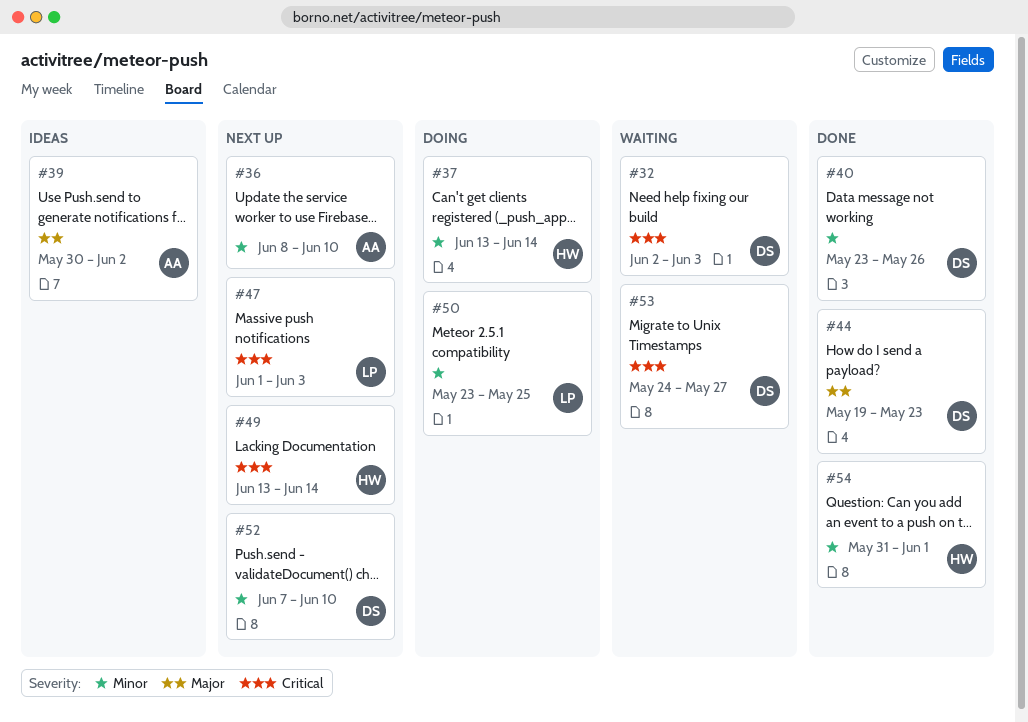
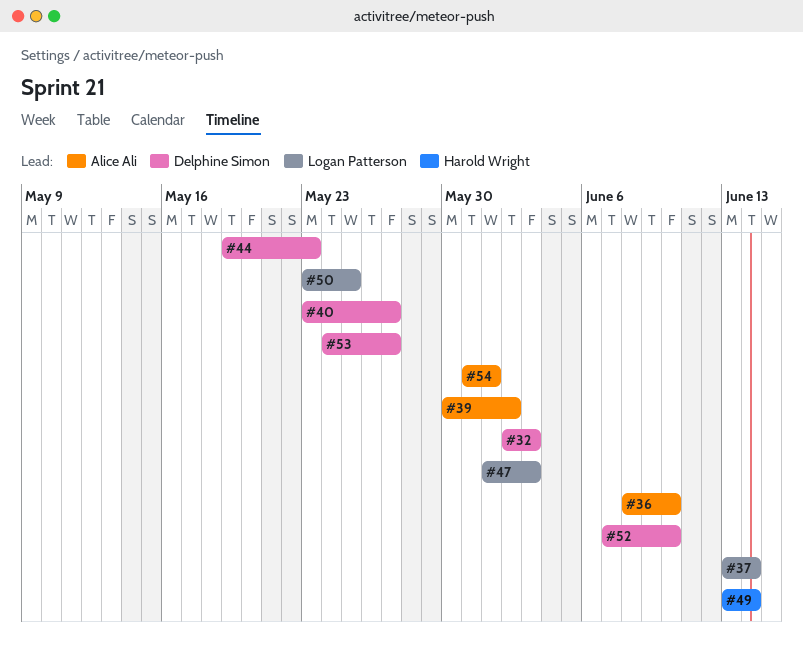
#37, owner: Harold Wright -> Logan Patterson
#40, due: May 26 -> May 27
#54, owner: Harold Wright -> Alice Ali

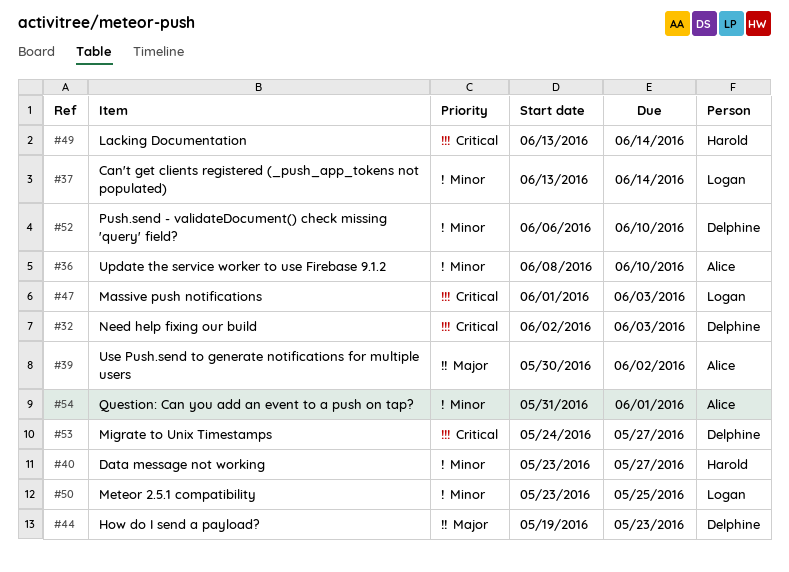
#40, owner: Delphine Simon -> Harold Wright
#52, start: Jun 7 -> Jun 6

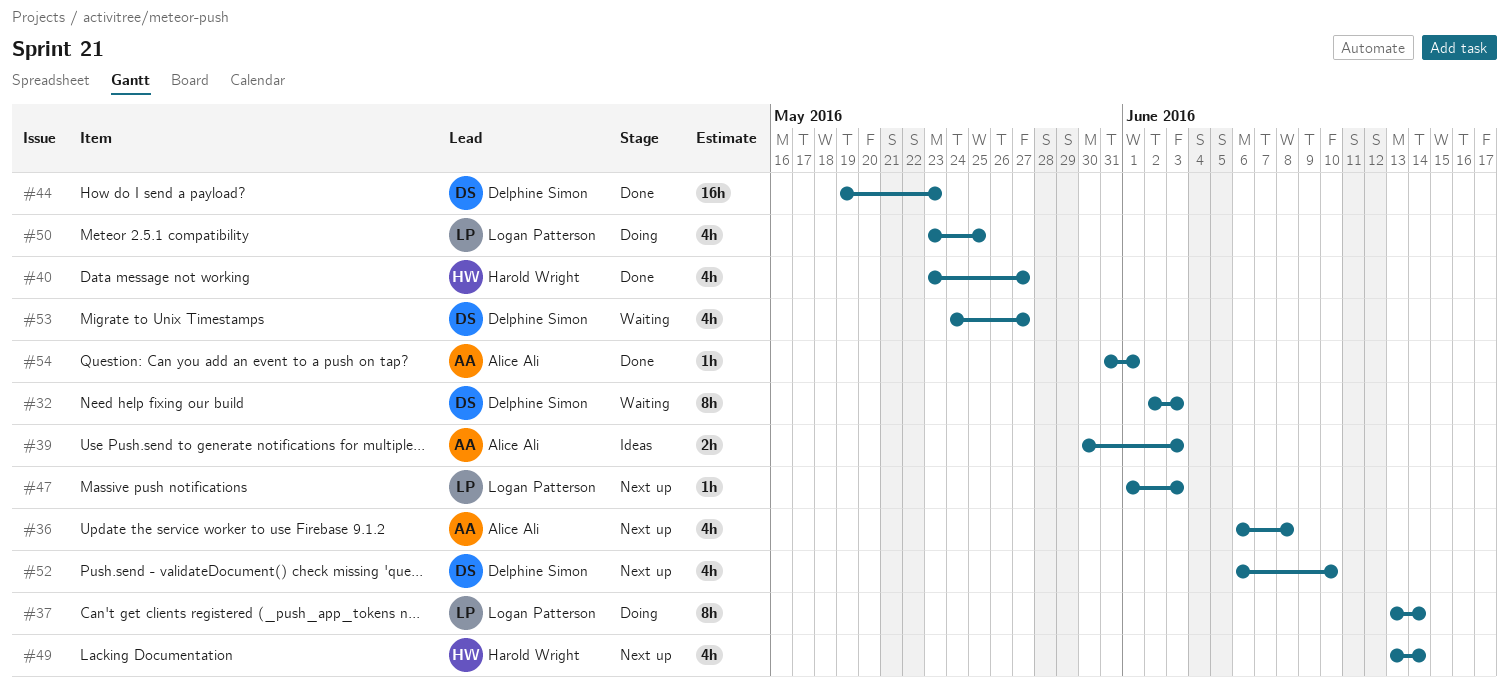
#36, start: Jun 8 -> Jun 6
#36, due: Jun 10 -> Jun 8
#39, due: Jun 2 -> Jun 3

